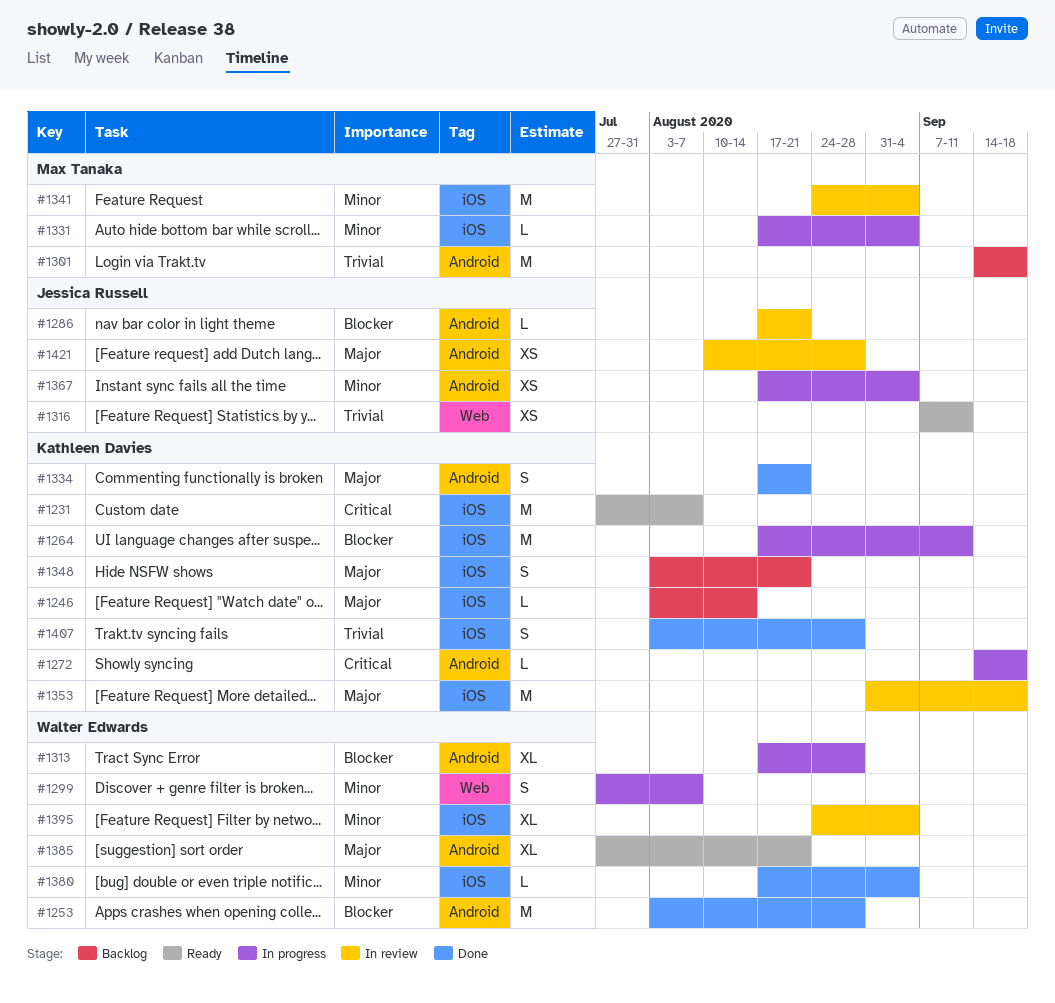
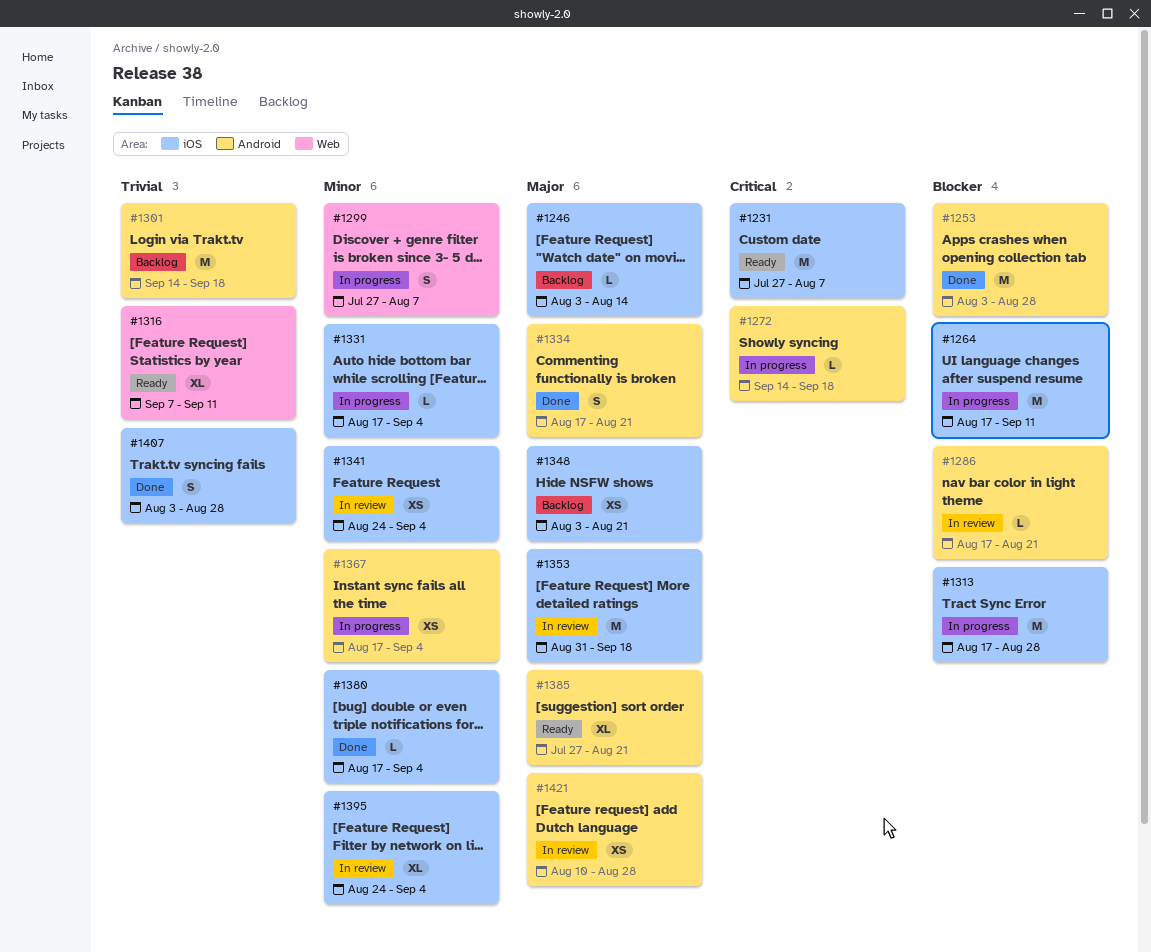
#1313, label: Android -> iOS
#1313, estimate: XL -> M
#1316, estimate: XS -> XL
#1341, estimate: M -> XS
#1348, estimate: S -> XS

